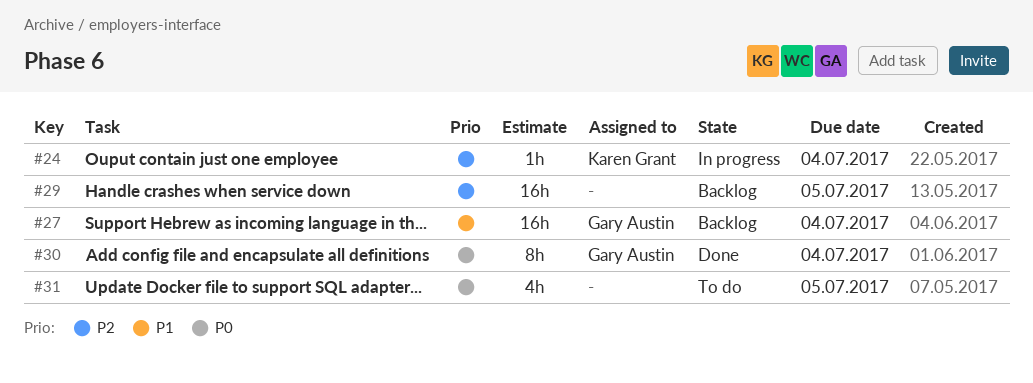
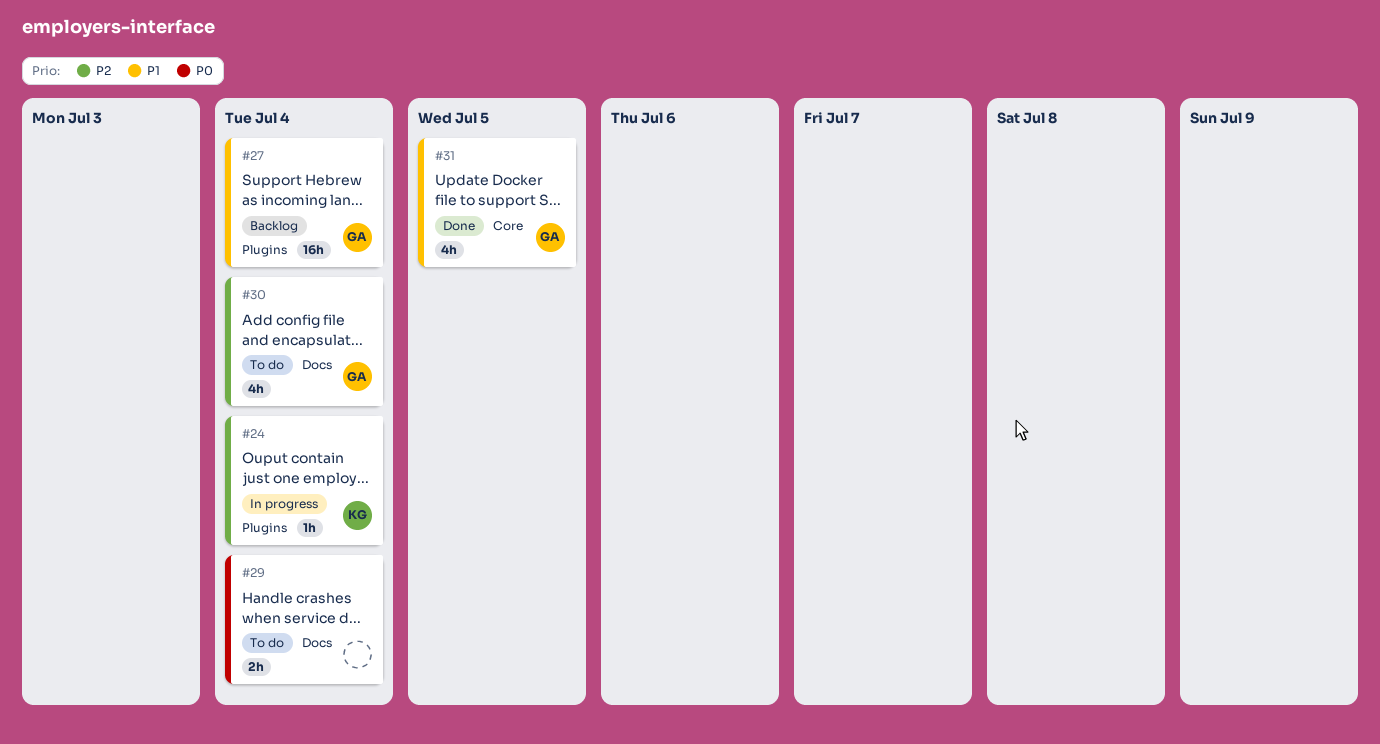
#29, status: Backlog -> To do
#29, priority: P2 -> P0
#29, estimate: 16h -> 2h
#29, due: Jul 5 -> Jul 4
#30, status: Done -> To do
#30, priority: P0 -> P2
#30, estimate: 8h -> 4h
#31, status: To do -> Done
#31, owner: none -> Gary Austin
#31, priority: P0 -> P1

